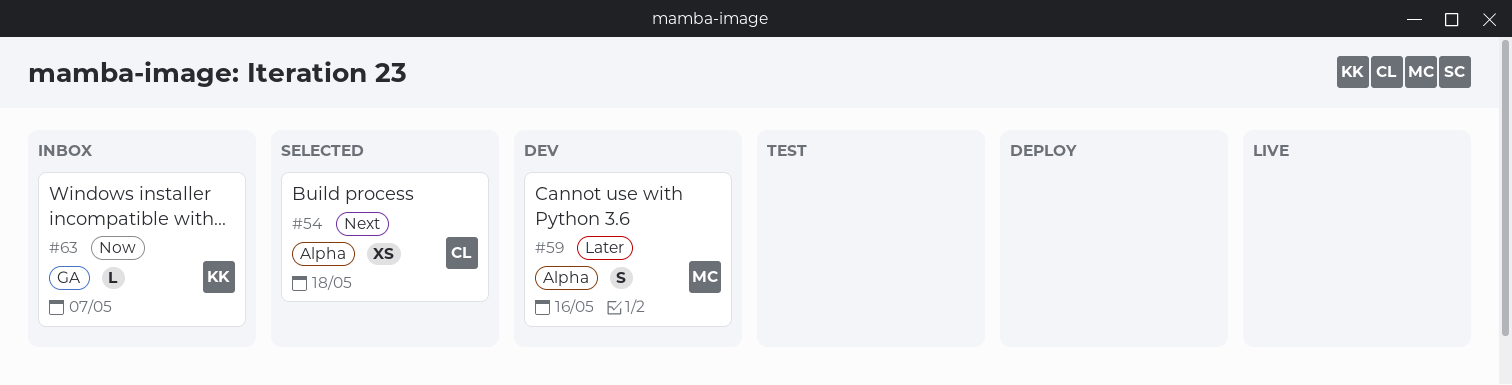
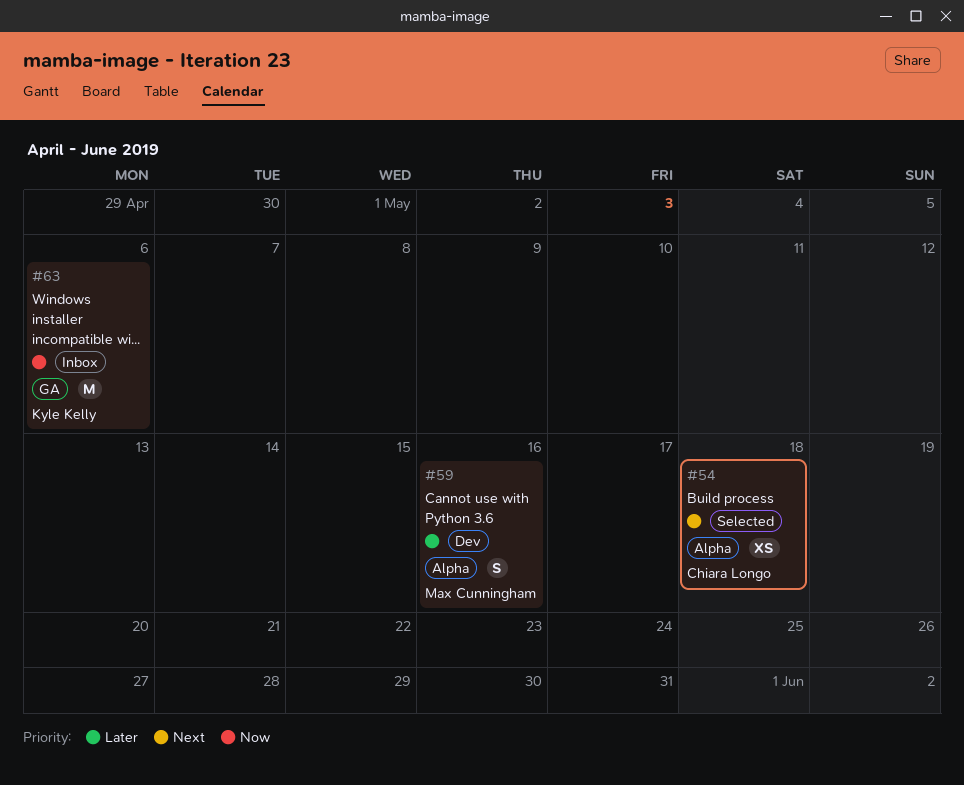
#63, estimate: L -> M
#63, due: May 7 -> May 6

